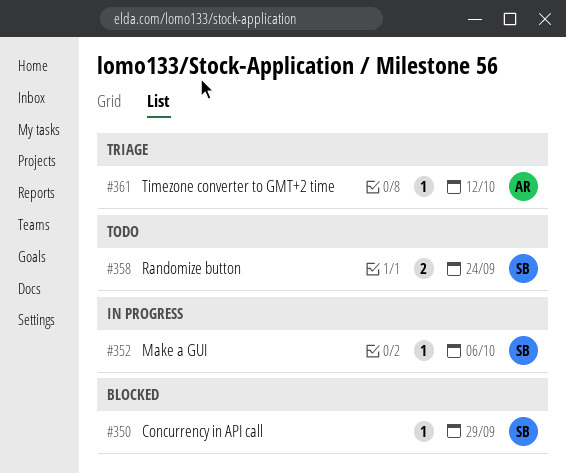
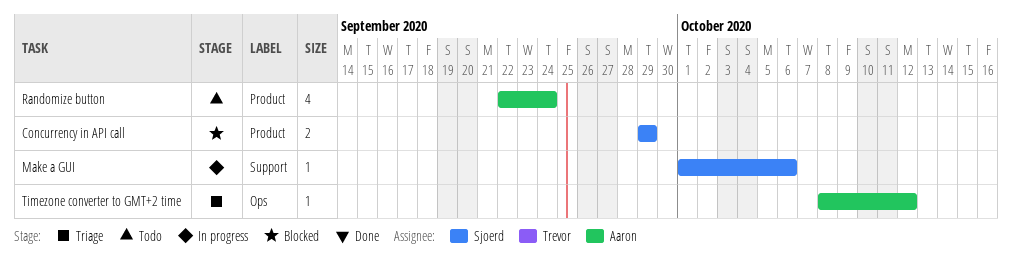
Concurrency in API call, estimate: 1 -> 2
Randomize button, owner: Sjoerd -> Aaron
Randomize button, estimate: 2 -> 4

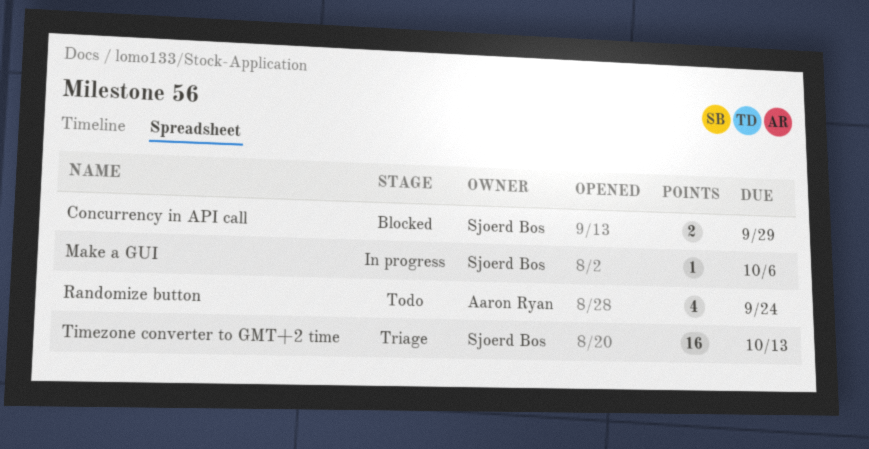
Timezone converter to GMT+2 time, owner: Aaron Ryan -> Sjoerd Bos
Timezone converter to GMT+2 time, estimate: 1 -> 16
Timezone converter to GMT+2 time, due: Oct 12 -> Oct 13

